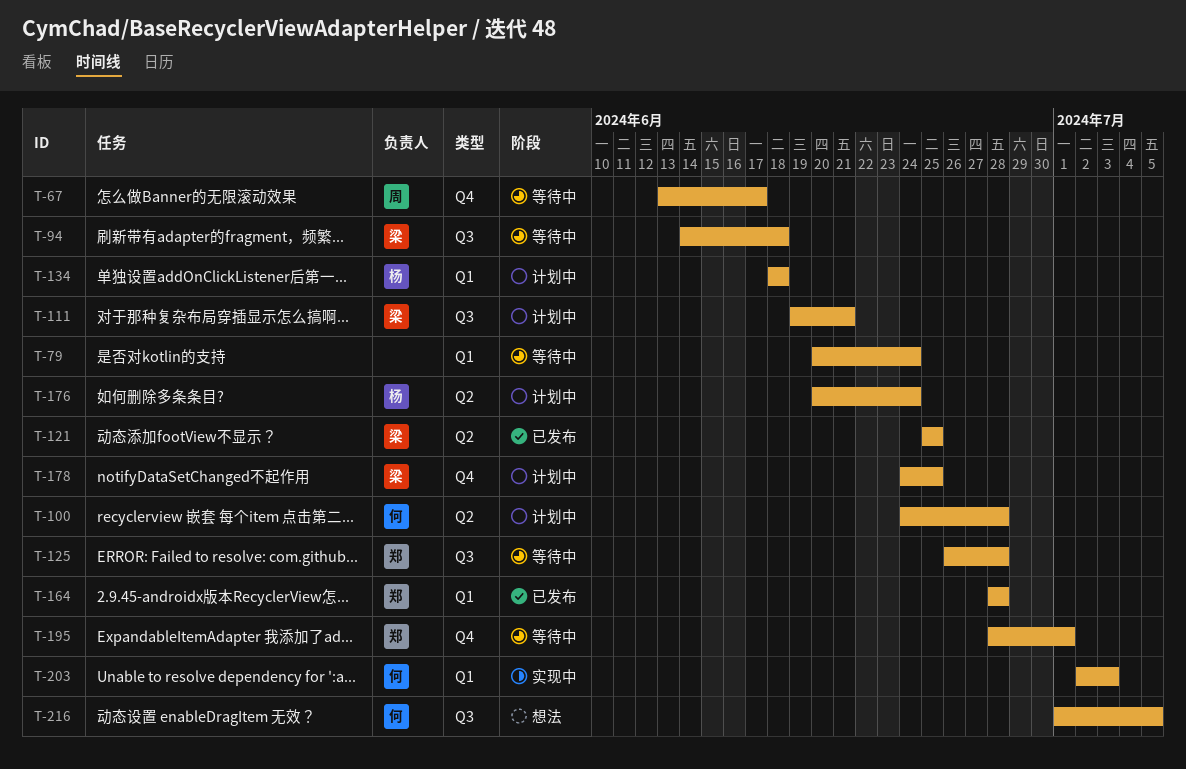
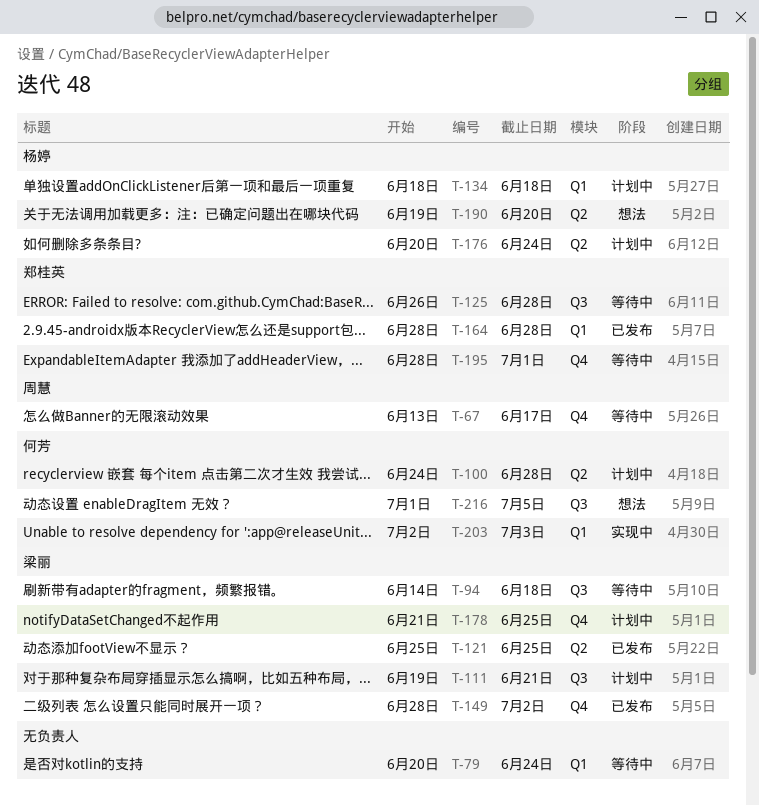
T-149: none -> present
T-178, start: Jun 24 -> Jun 21
T-190: none -> present

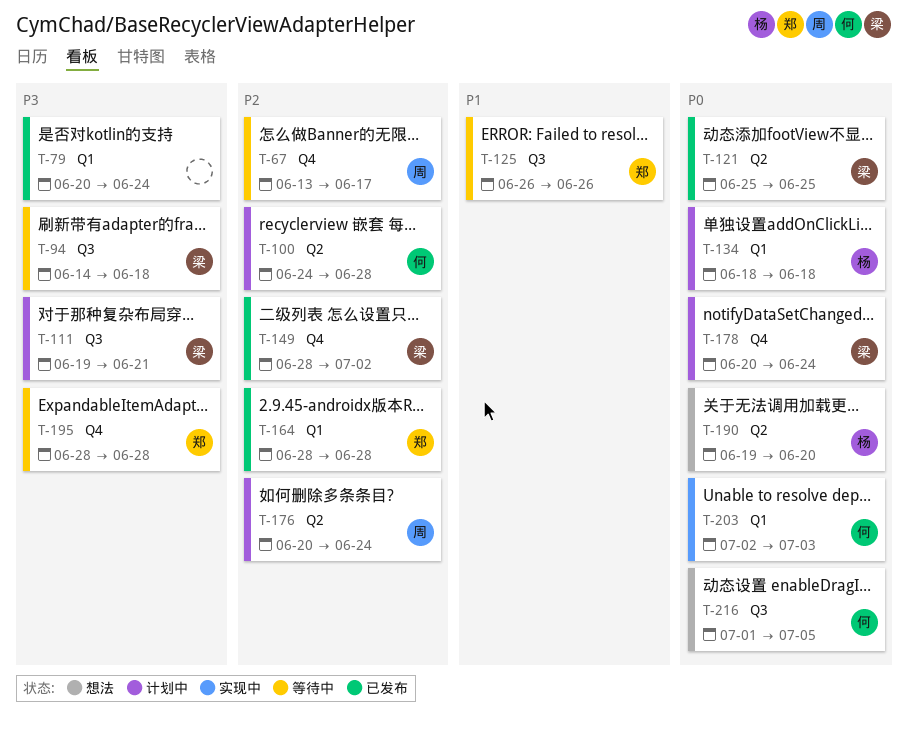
T-79, status: 等待中 -> 已发布
T-125, due: Jun 28 -> Jun 26
T-176, owner: 杨婷 -> 周慧
T-178, start: Jun 21 -> Jun 20
T-178, due: Jun 25 -> Jun 24
T-195, due: Jul 1 -> Jun 28

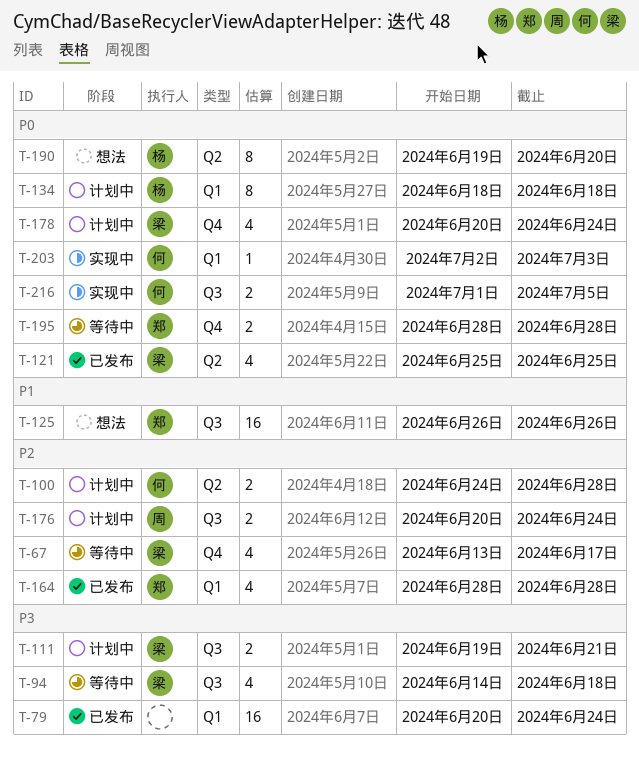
T-67, owner: 周 -> 梁
T-125, status: 等待中 -> 想法
T-149: present -> none
T-176, label: Q2 -> Q3
T-195, priority: P3 -> P0
T-216, status: 想法 -> 实现中

